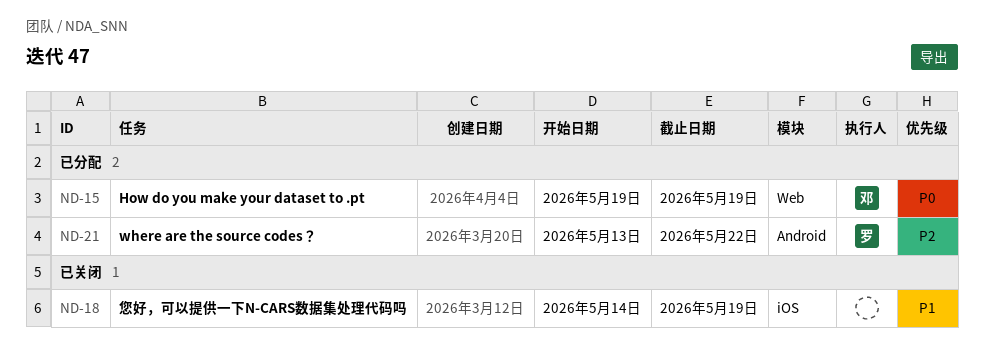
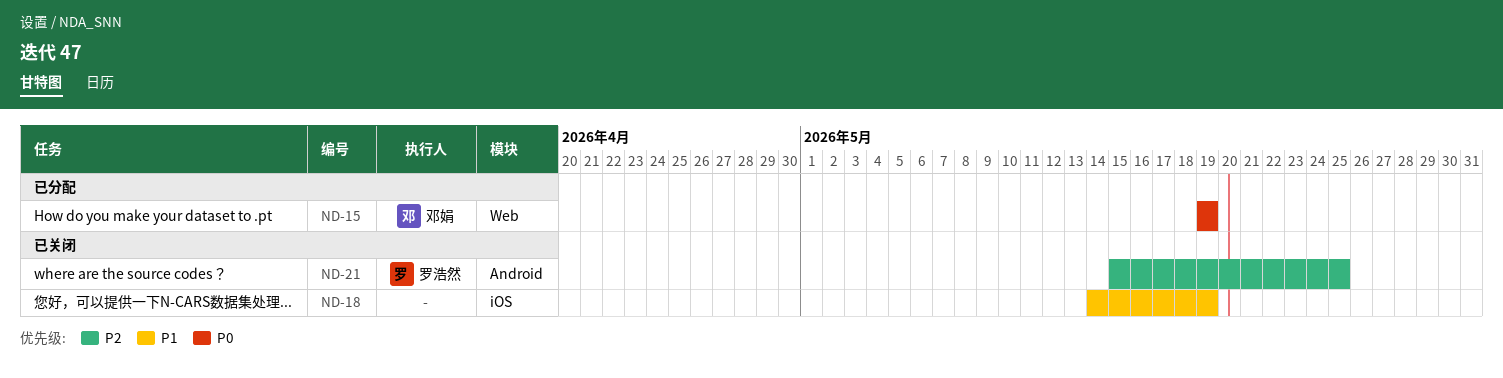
ND-21, status: 已分配 -> 已关闭
ND-21, start: May 13 -> May 15
ND-21, due: May 22 -> May 25

